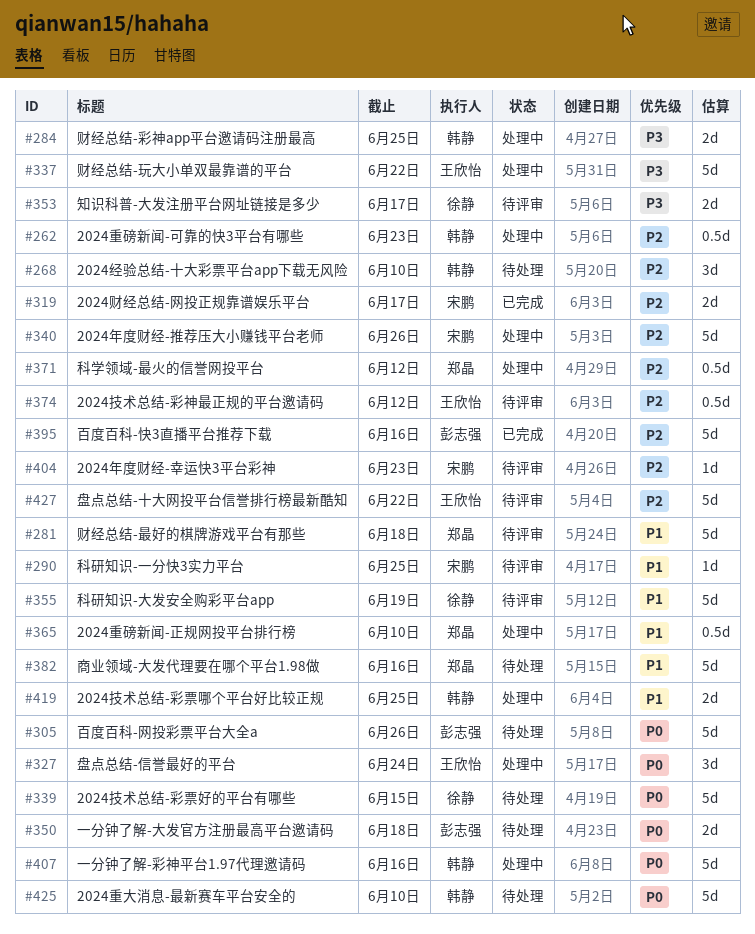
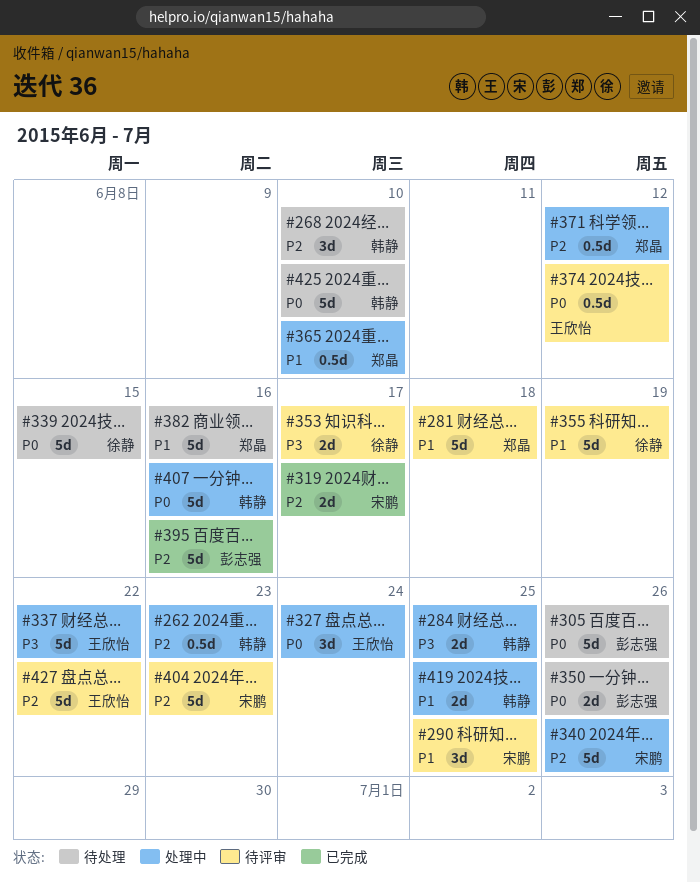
#290, estimate: 1d -> 3d
#350, due: Jun 18 -> Jun 26
#374, priority: P2 -> P0
#404, estimate: 1d -> 5d

